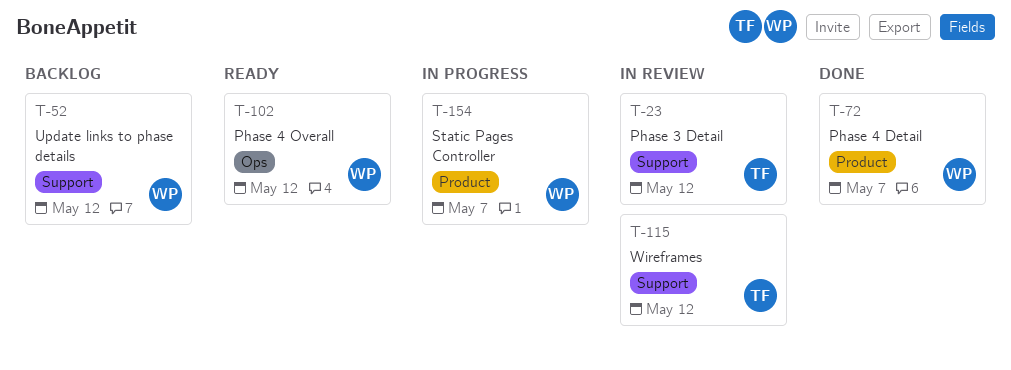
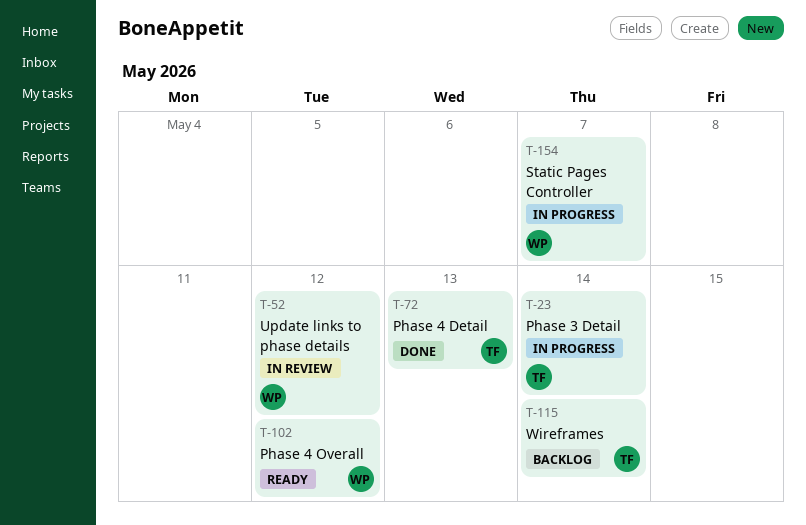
T-23, status: In review -> In progress
T-23, due: May 12 -> May 14
T-52, status: Backlog -> In review
T-72, owner: WP -> TF
T-72, due: May 7 -> May 13
T-115, status: In review -> Backlog
T-115, due: May 12 -> May 14

